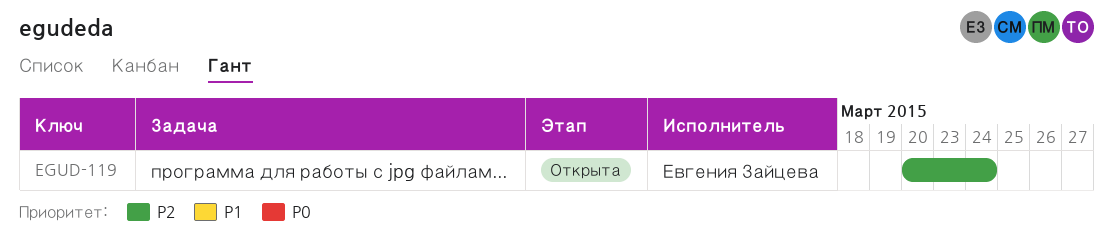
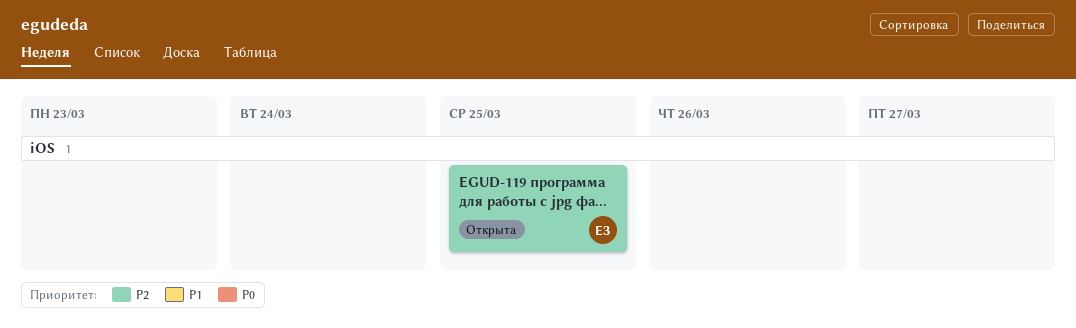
EGUD-119, due: Mar 24 -> Mar 25

